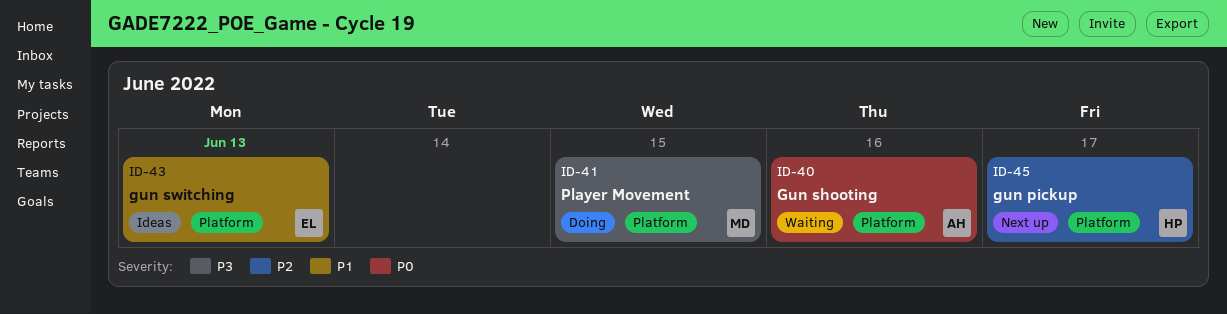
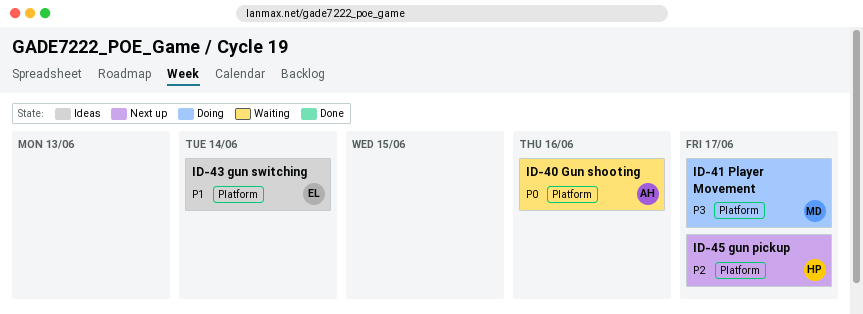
ID-41, due: Jun 15 -> Jun 17
ID-43, due: Jun 13 -> Jun 14

